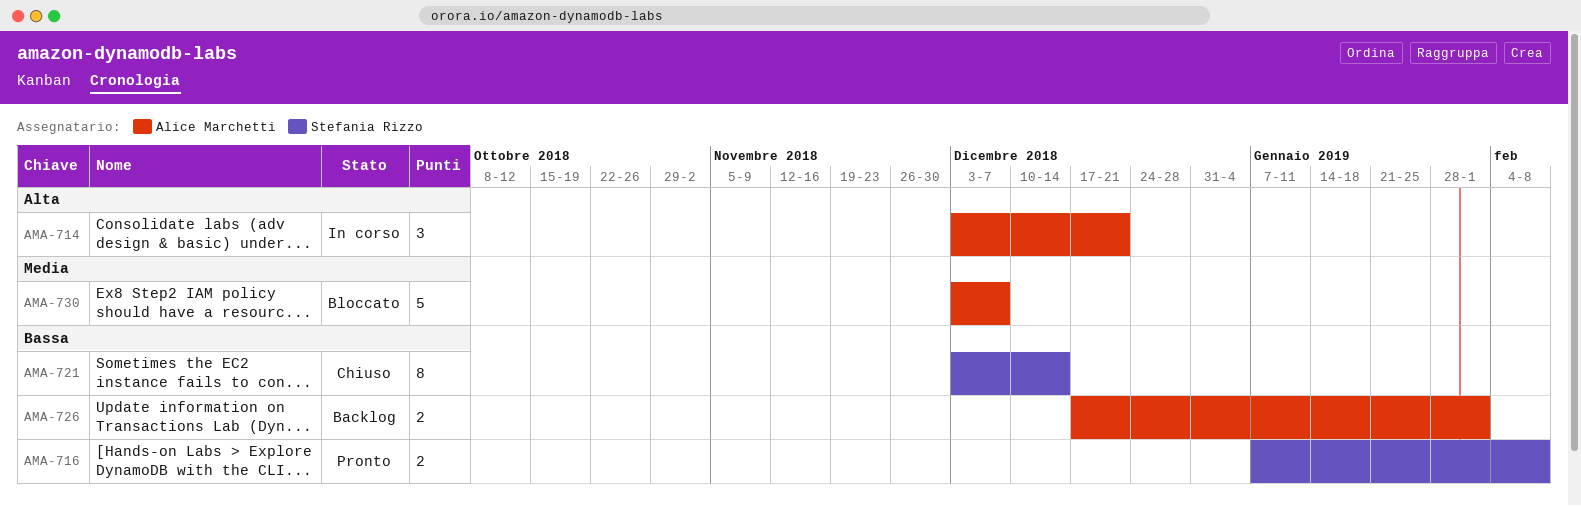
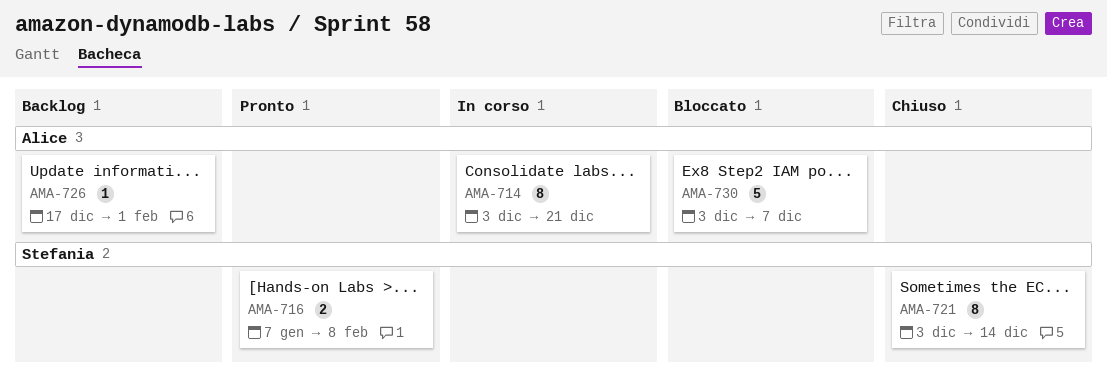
AMA-714, estimate: 3 -> 8
AMA-726, estimate: 2 -> 1

